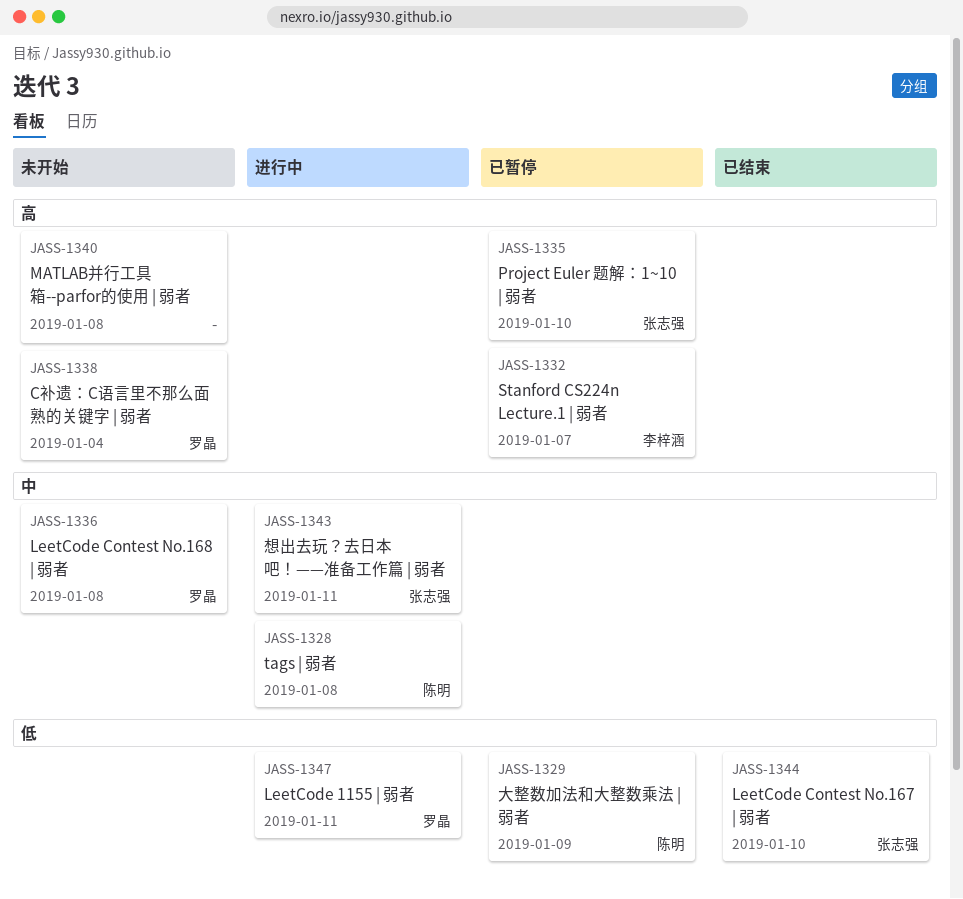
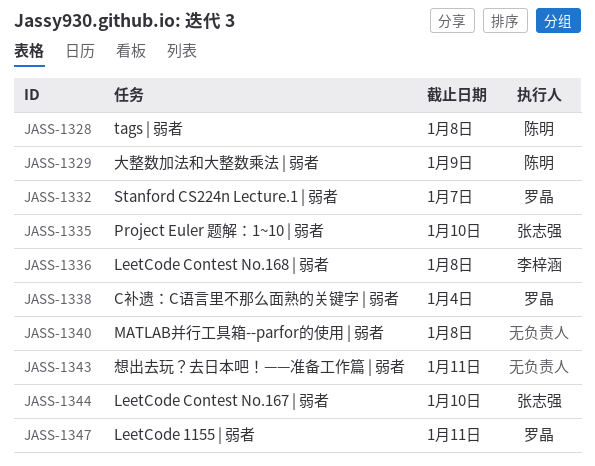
JASS-1332, owner: 李梓涵 -> 罗晶
JASS-1336, owner: 罗晶 -> 李梓涵
JASS-1343, owner: 张志强 -> none

